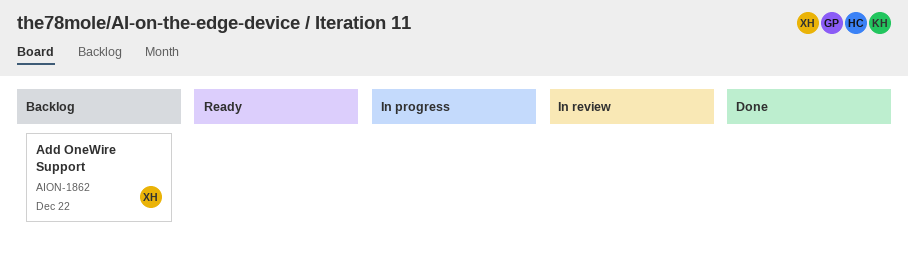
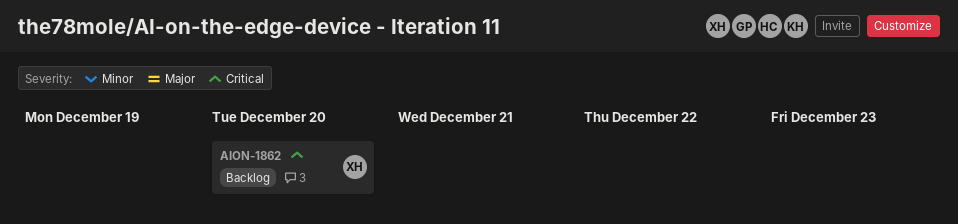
AION-1862, due: Dec 22 -> Dec 20

